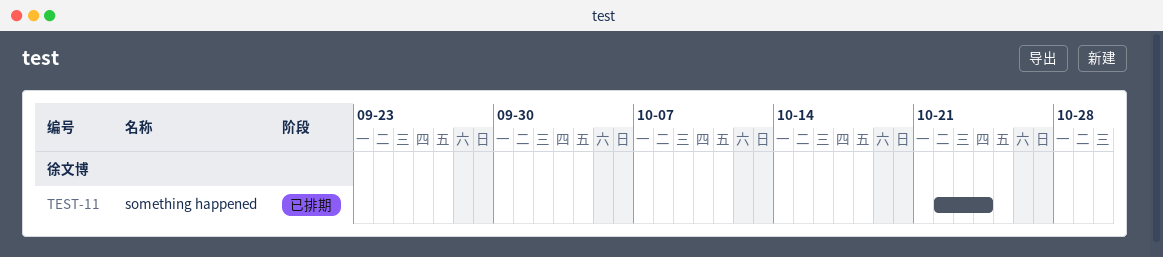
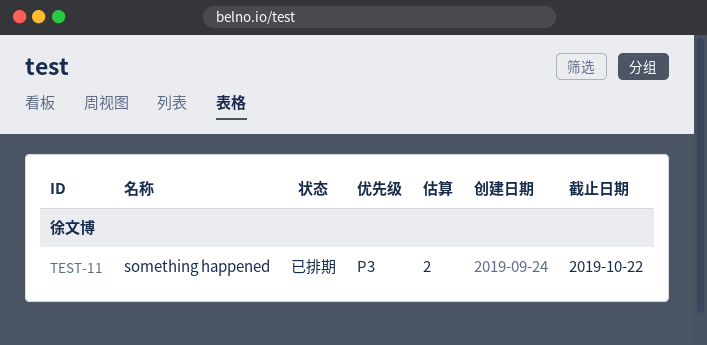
TEST-11, due: Oct 24 -> Oct 22

